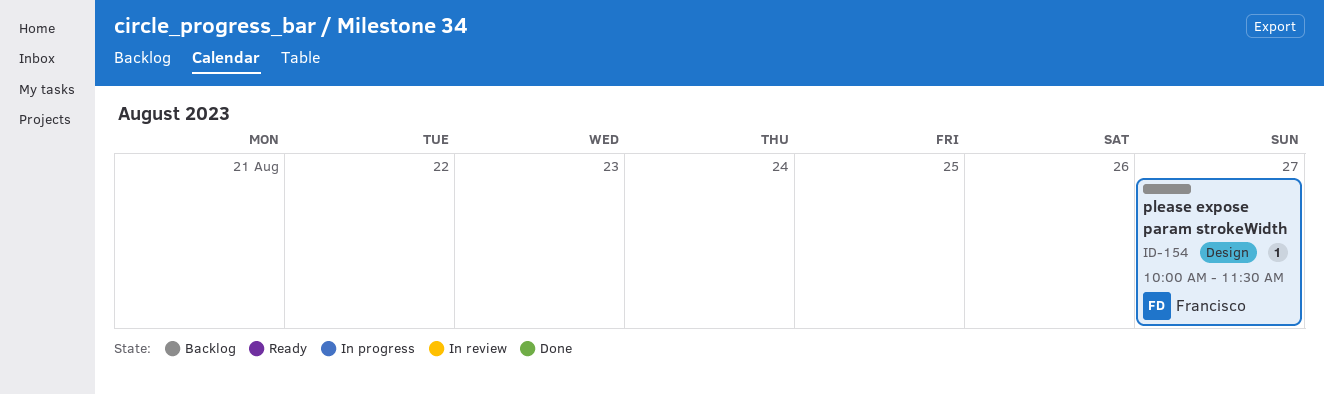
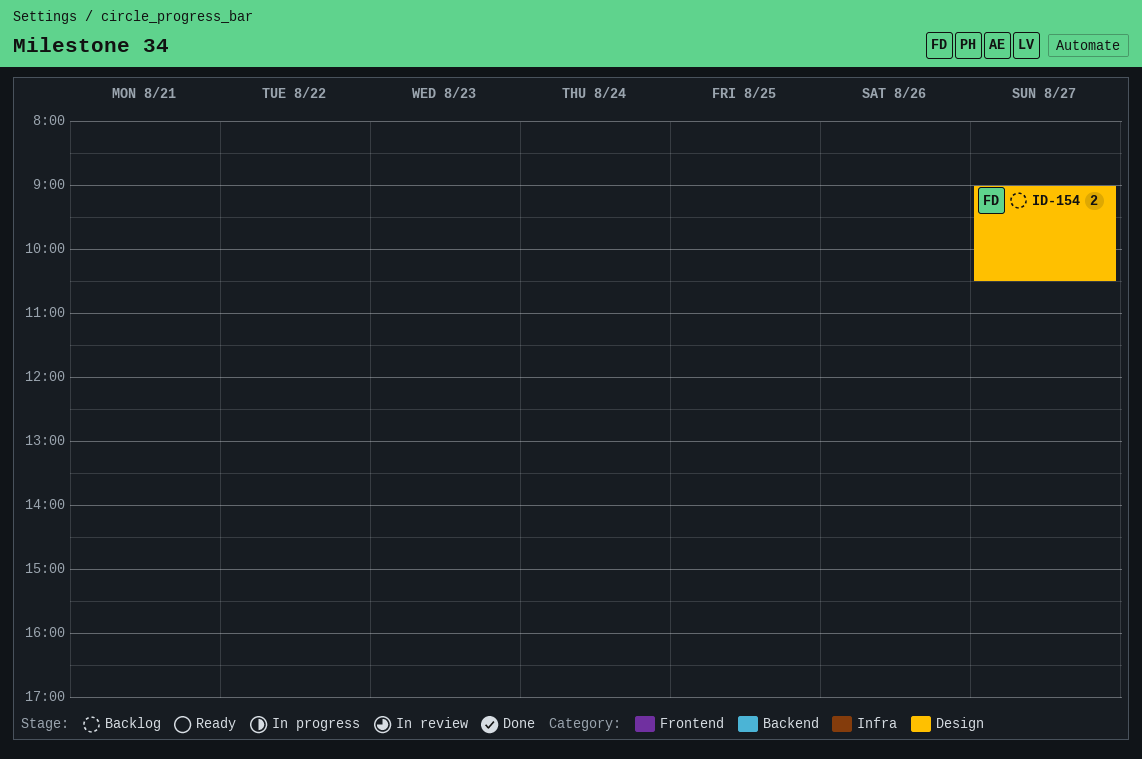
ID-154, estimate: 1 -> 2
ID-154, begins: 10:00 -> 09:00
ID-154, ends: 11:30 -> 10:30

